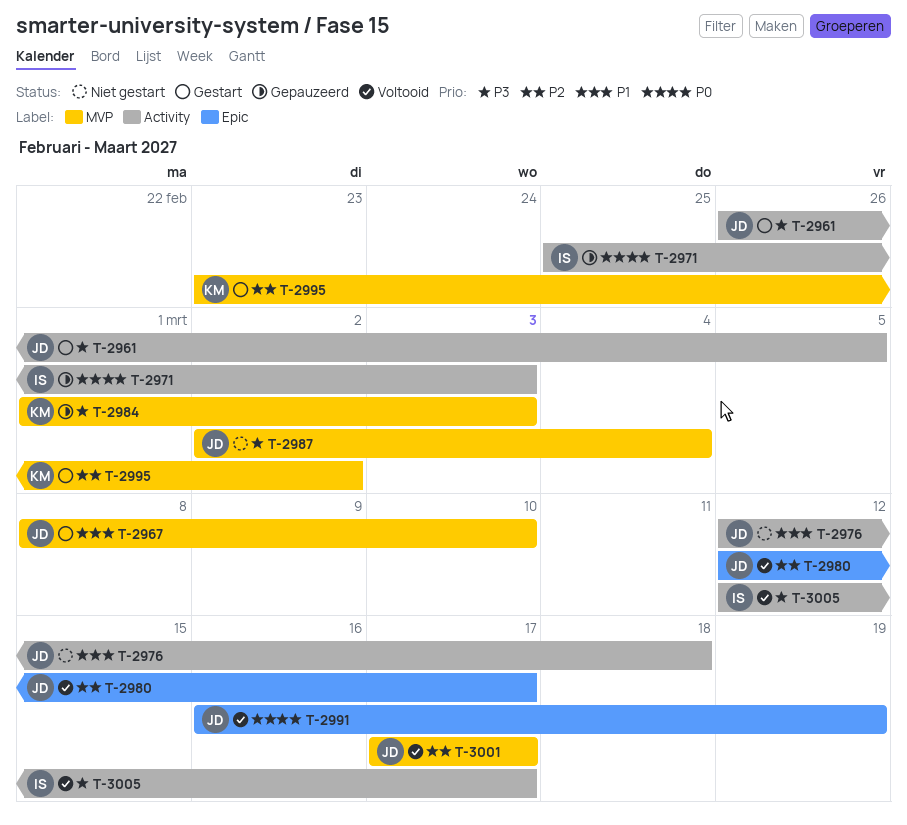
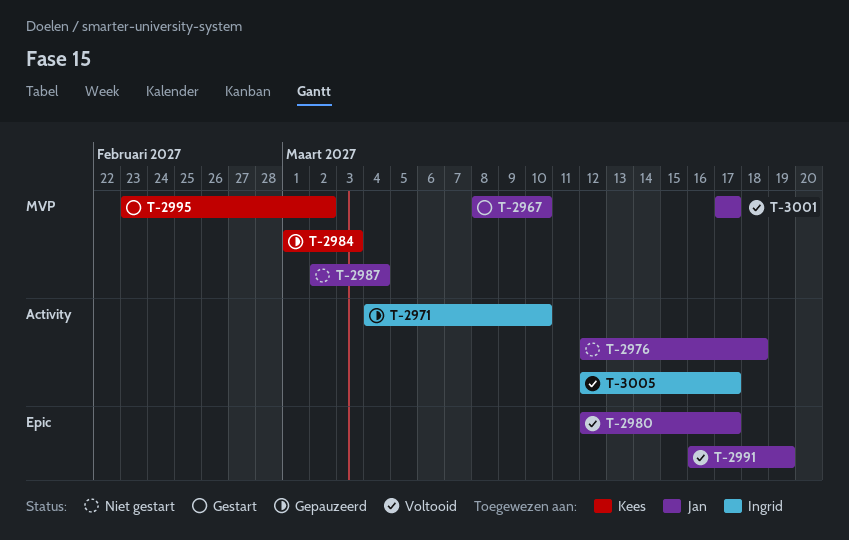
T-2961: present -> none
T-2971, start: Feb 25 -> Mar 4
T-2971, due: Mar 3 -> Mar 10

